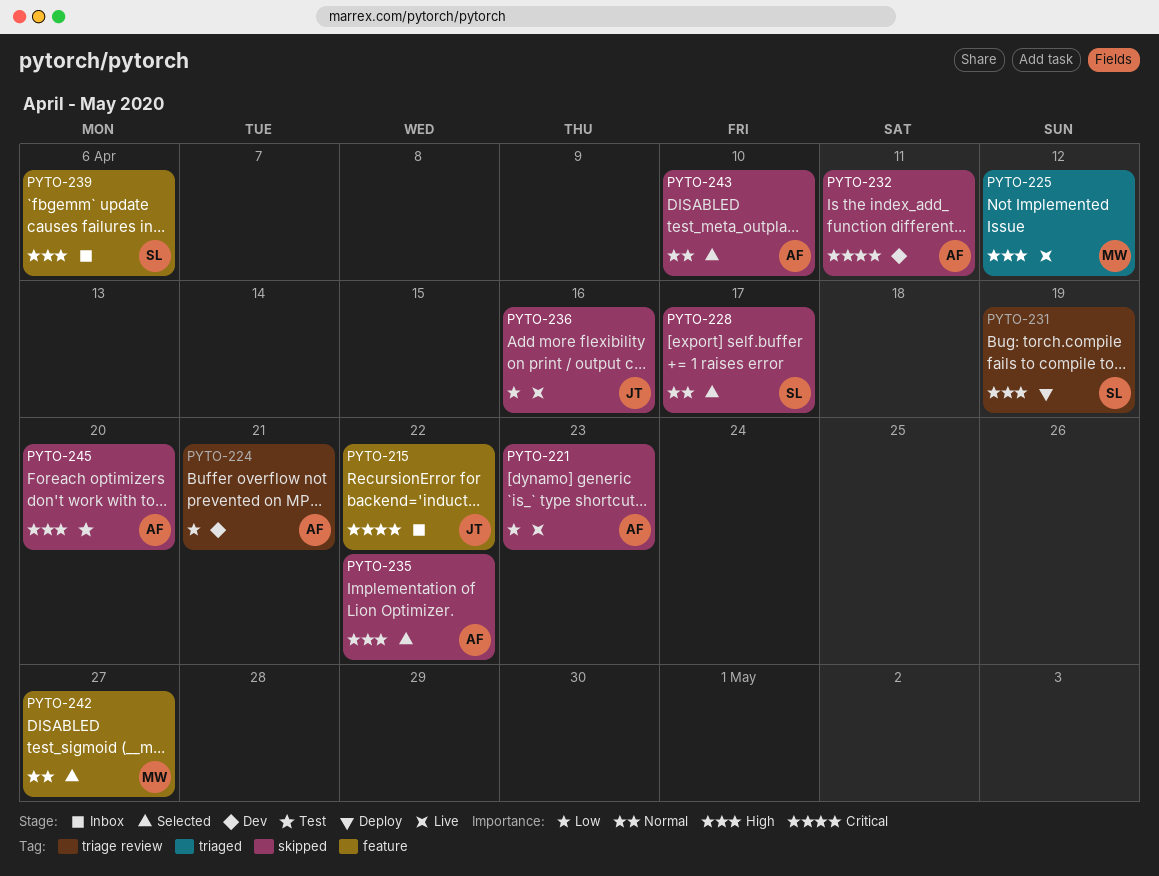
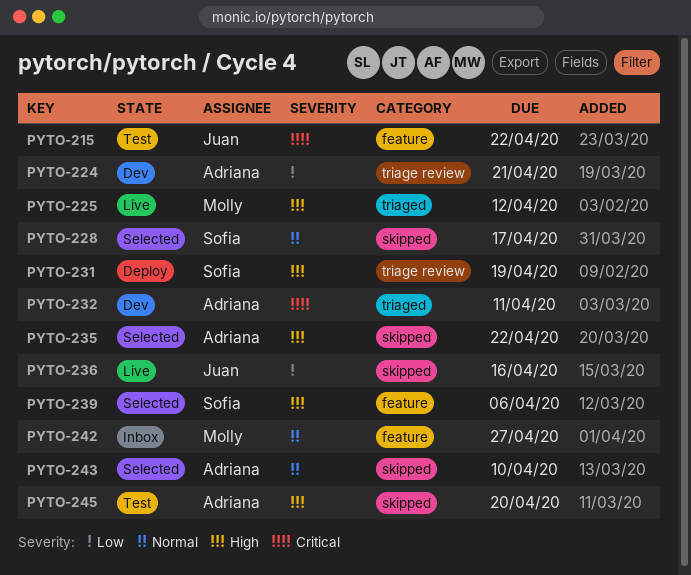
PYTO-215, status: Inbox -> Test
PYTO-221: present -> none
PYTO-232, label: skipped -> triaged
PYTO-239, status: Inbox -> Selected
PYTO-242, status: Selected -> Inbox

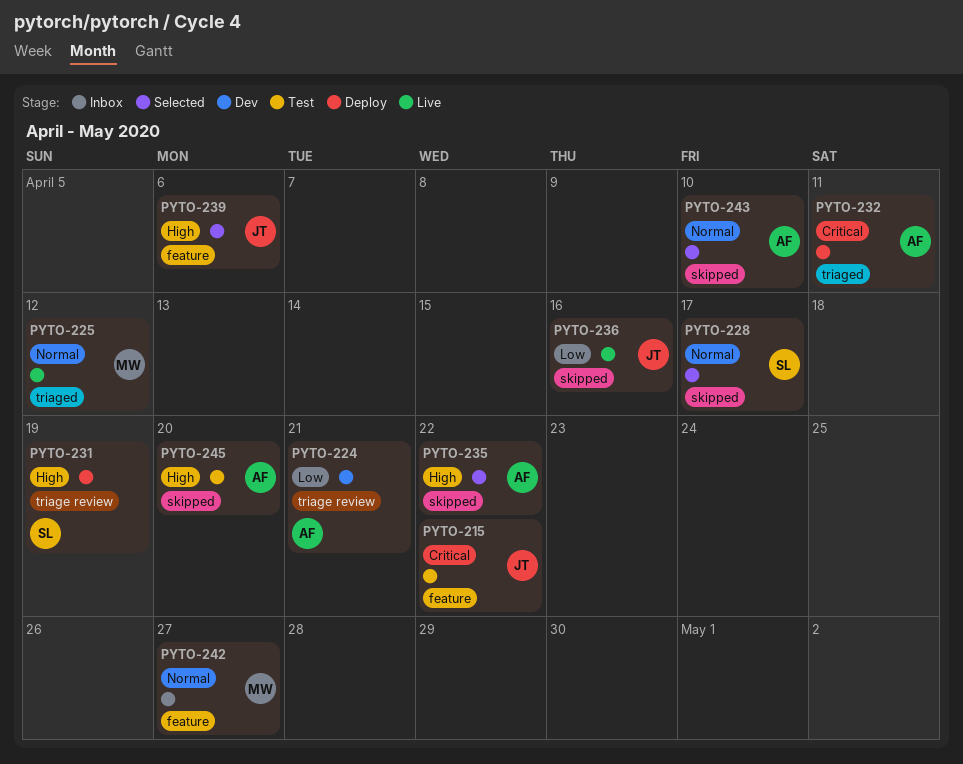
PYTO-225, priority: High -> Normal
PYTO-232, status: Dev -> Deploy
PYTO-239, owner: Sofia -> Juan

